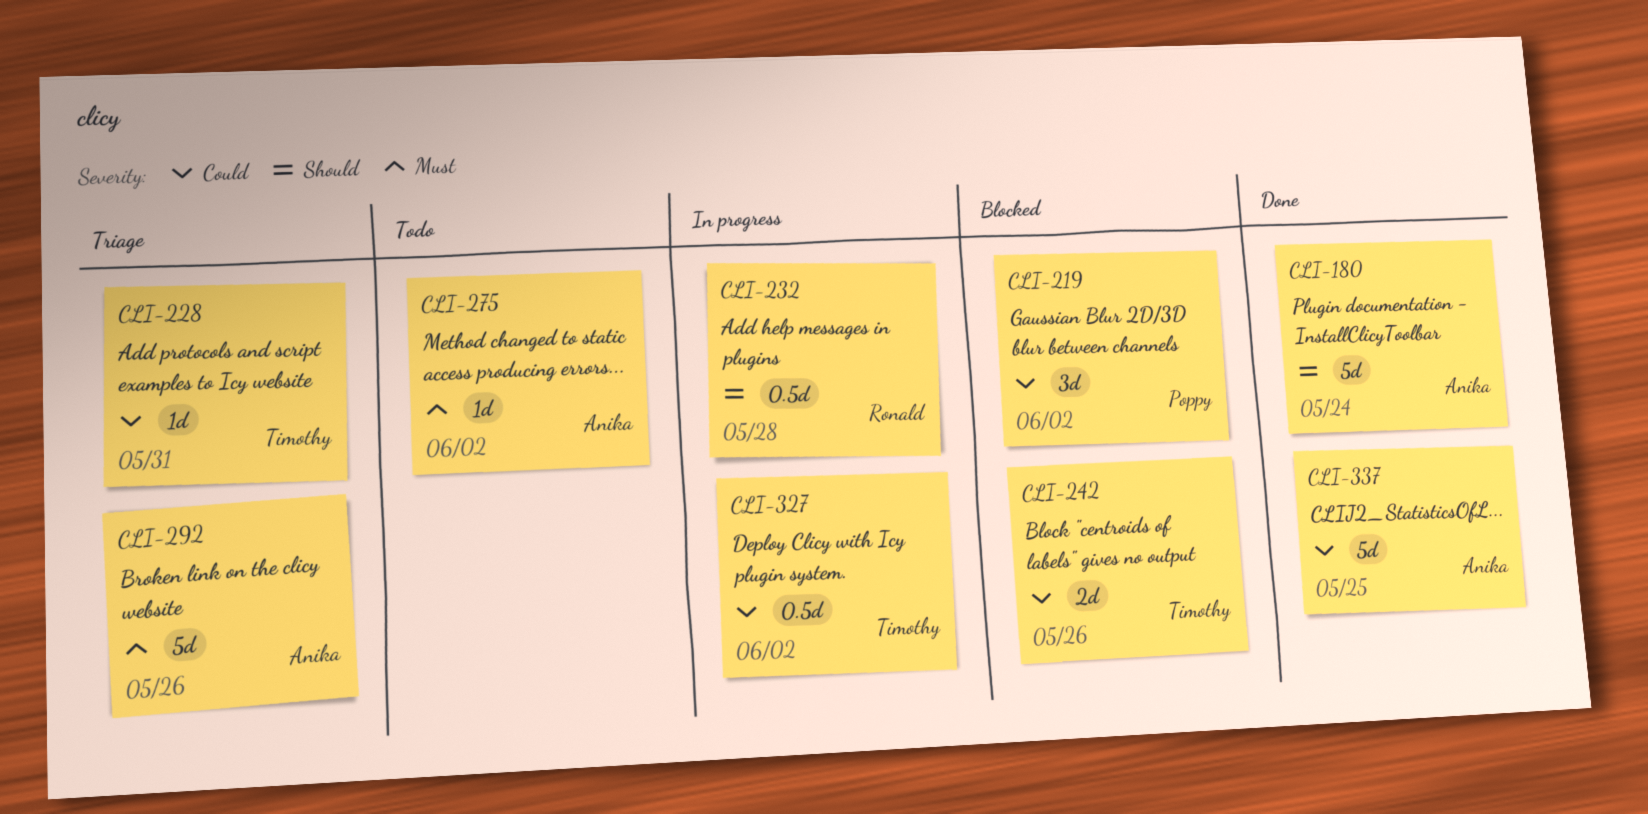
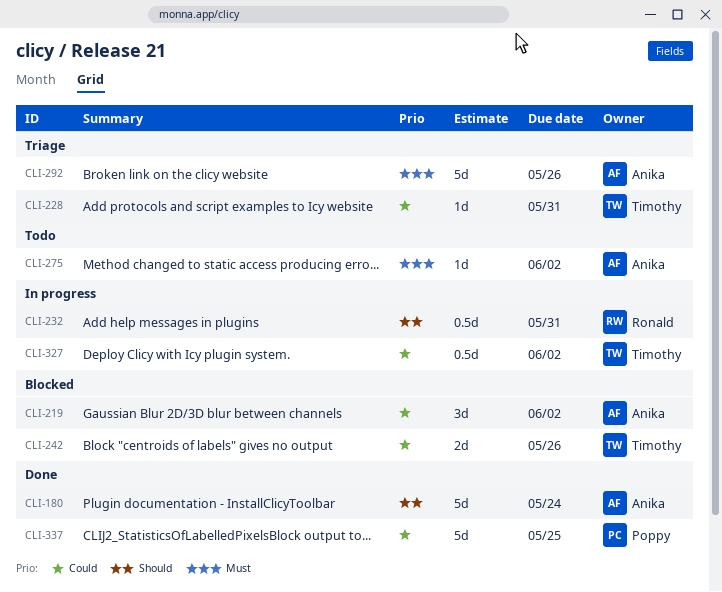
CLI-219, owner: Poppy -> Anika
CLI-232, due: May 28 -> May 31
CLI-337, owner: Anika -> Poppy

